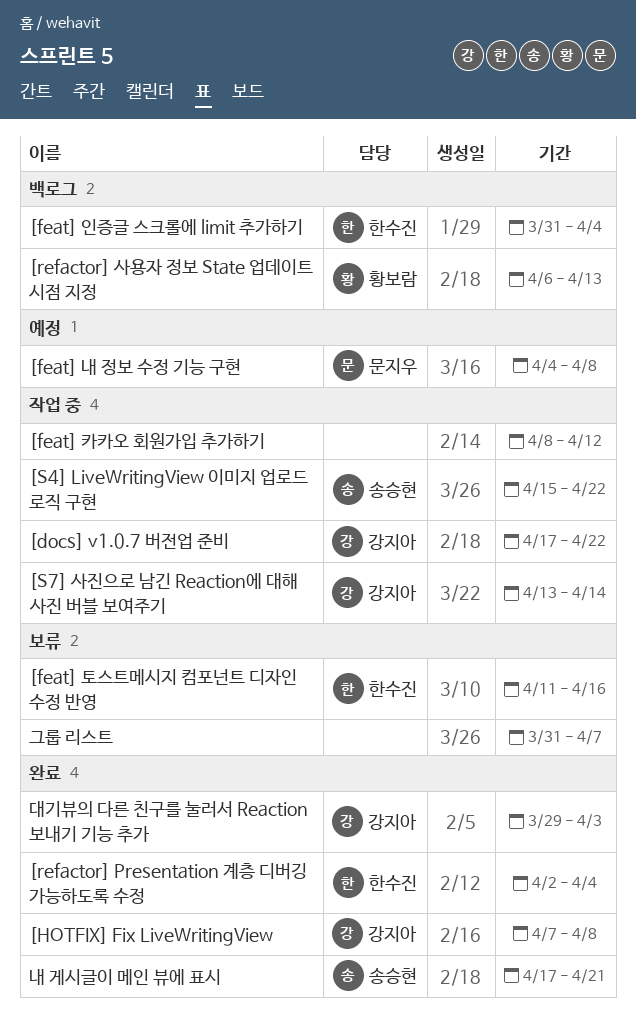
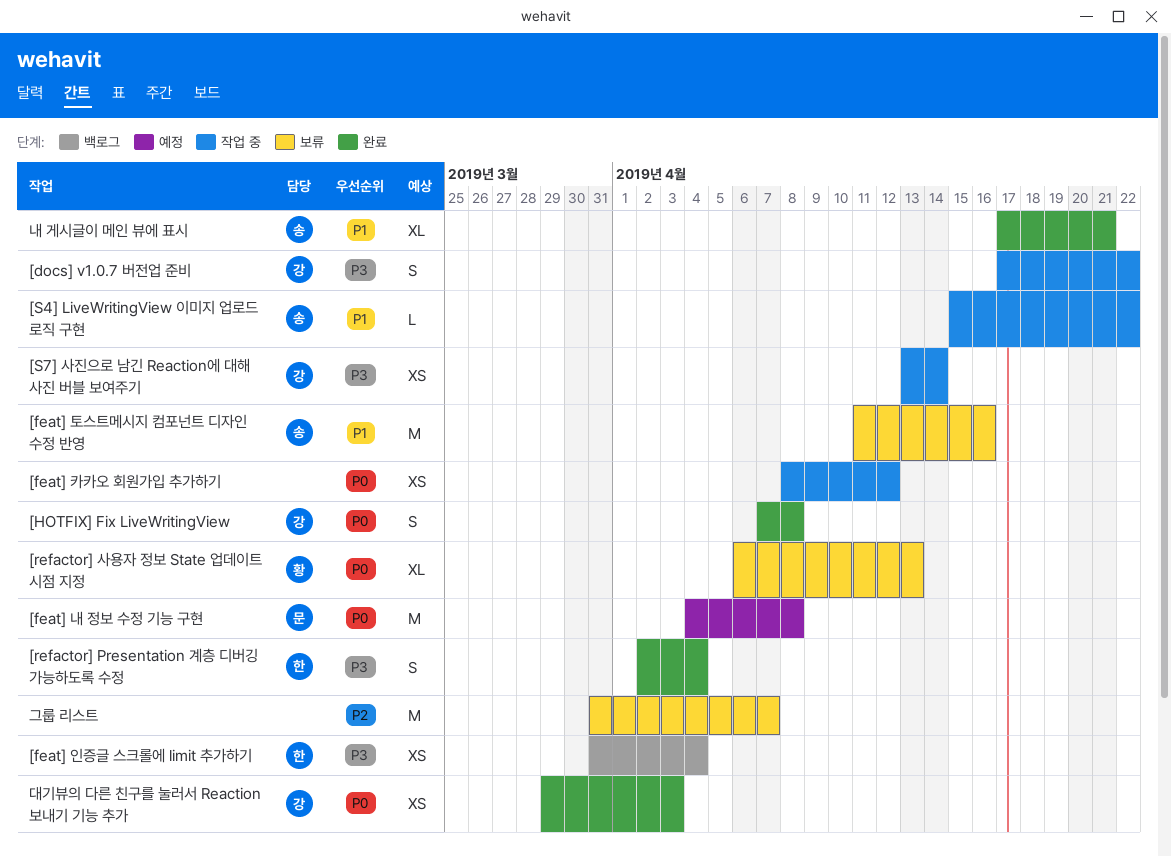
[feat] 토스트메시지 컴포넌트 디자인 수정 반영, owner: 한수진 -> 송승현
[refactor] 사용자 정보 State 업데이트 시점 지정, status: 백로그 -> 보류

